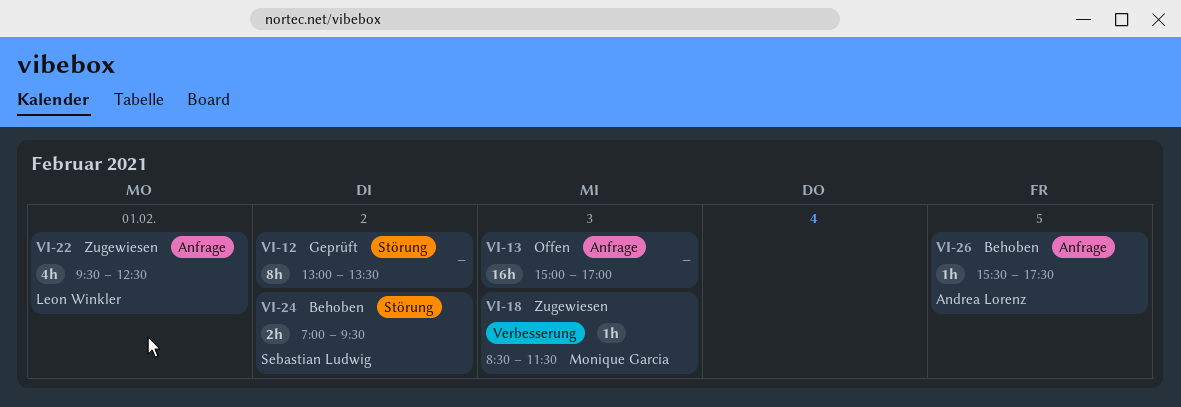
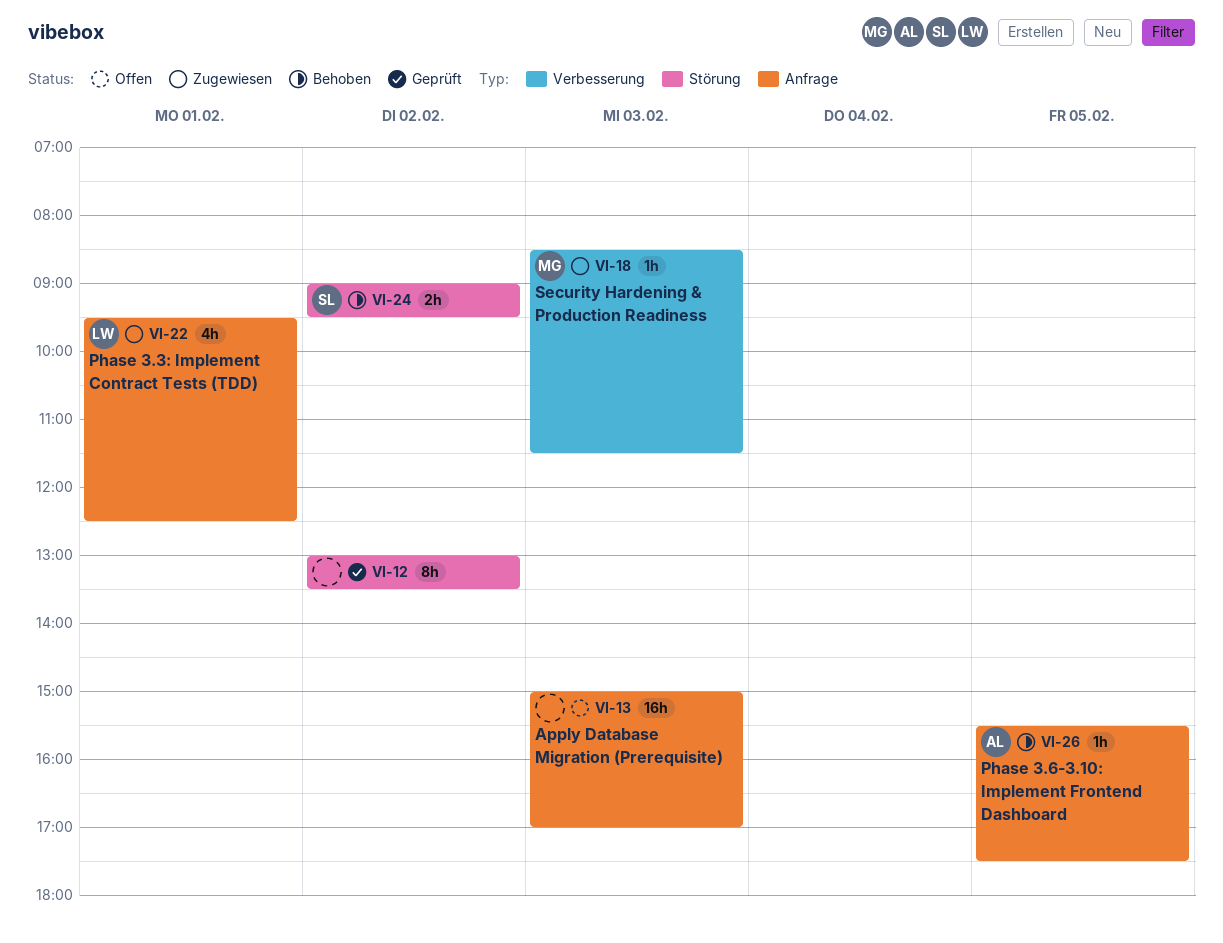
VI-24, begins: 07:00 -> 09:00

